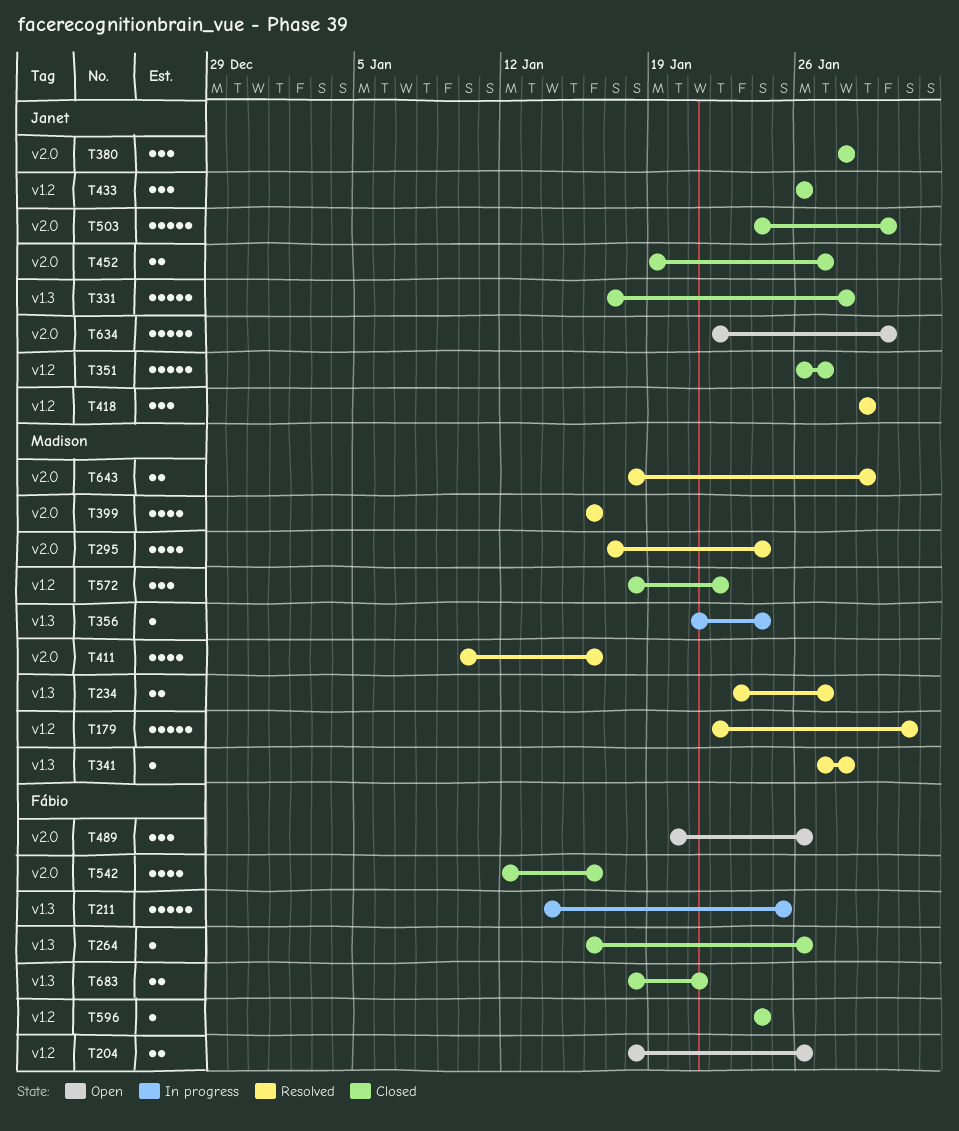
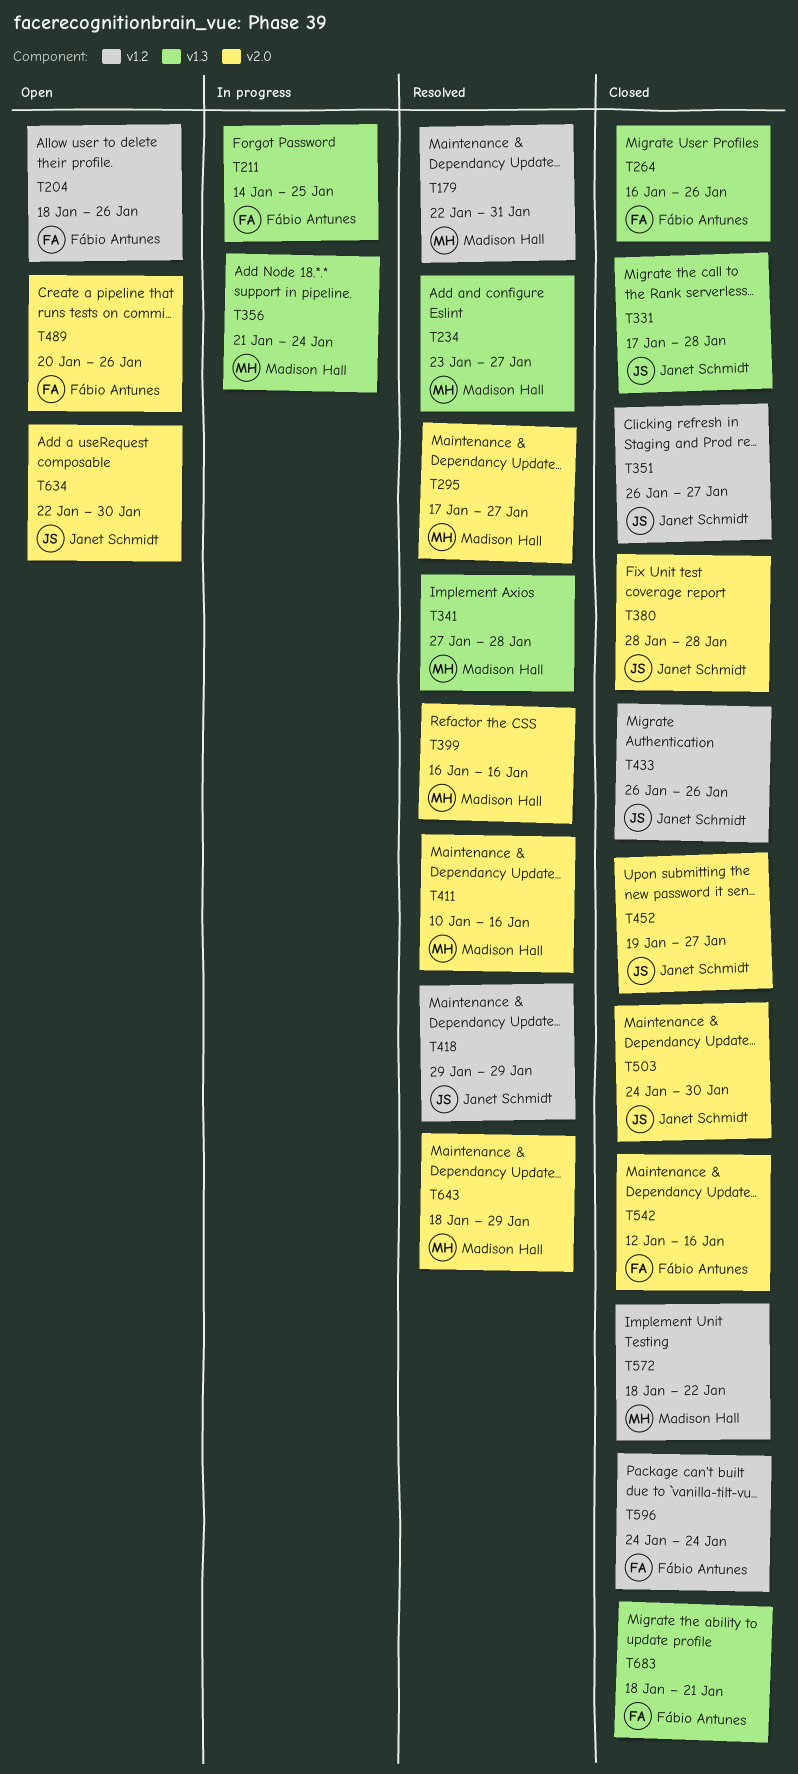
T295, due: Jan 24 -> Jan 27

